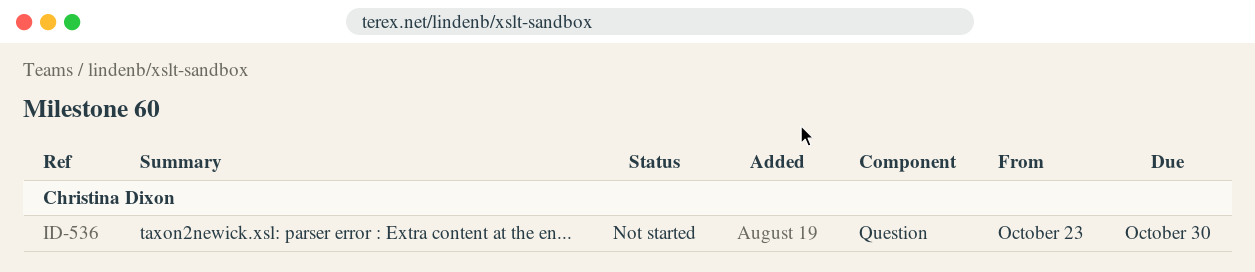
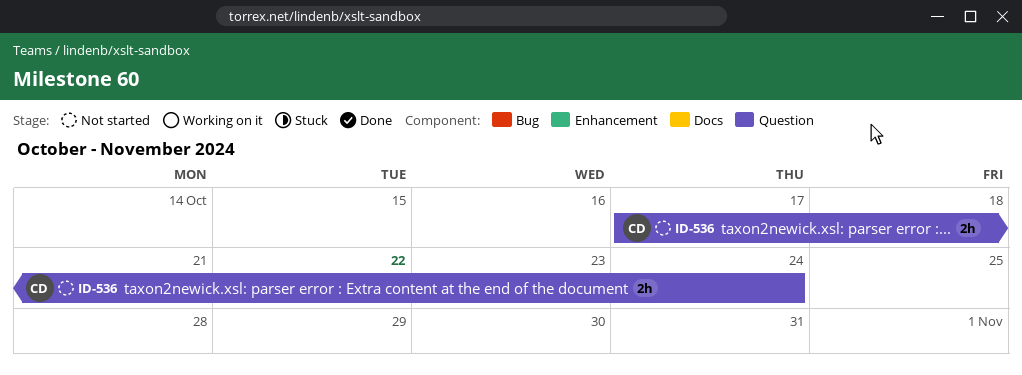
ID-536, start: Oct 23 -> Oct 17
ID-536, due: Oct 30 -> Oct 24

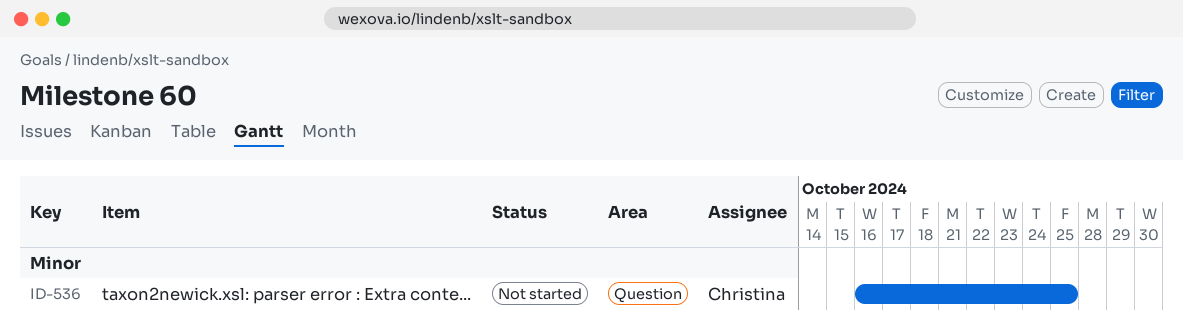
ID-536, start: Oct 17 -> Oct 16
ID-536, due: Oct 24 -> Oct 25

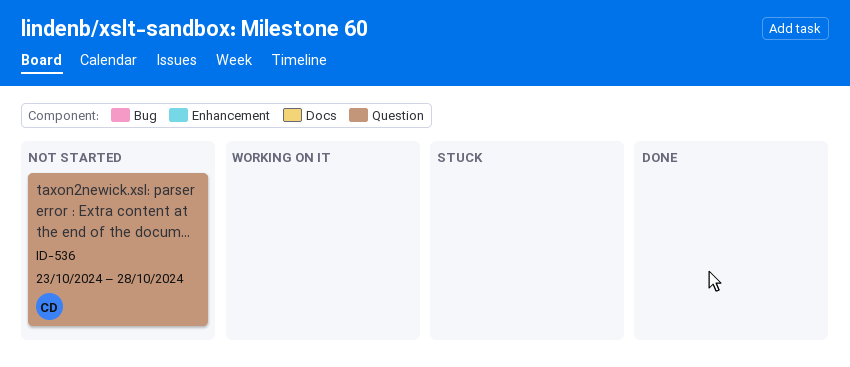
ID-536, start: Oct 16 -> Oct 23
ID-536, due: Oct 25 -> Oct 28

